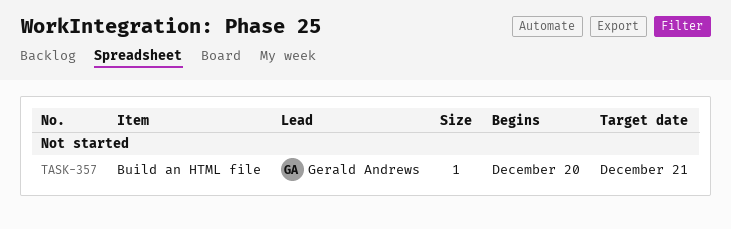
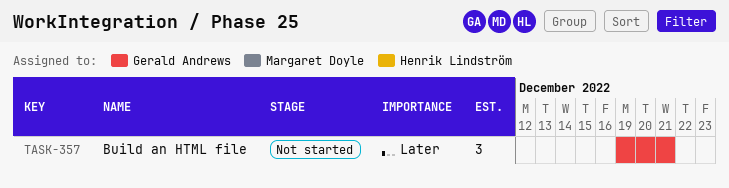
TASK-357, estimate: 1 -> 3
TASK-357, start: Dec 20 -> Dec 19

